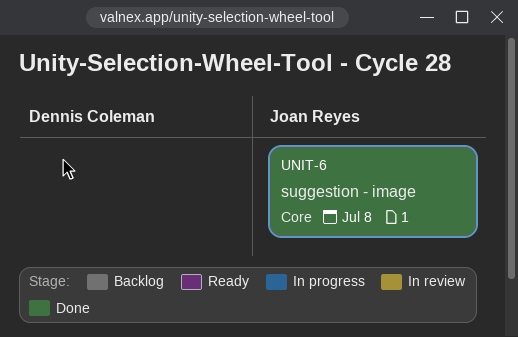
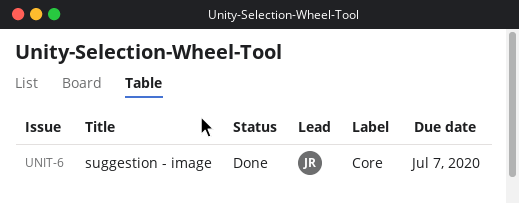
UNIT-6, due: Jul 8 -> Jul 7

